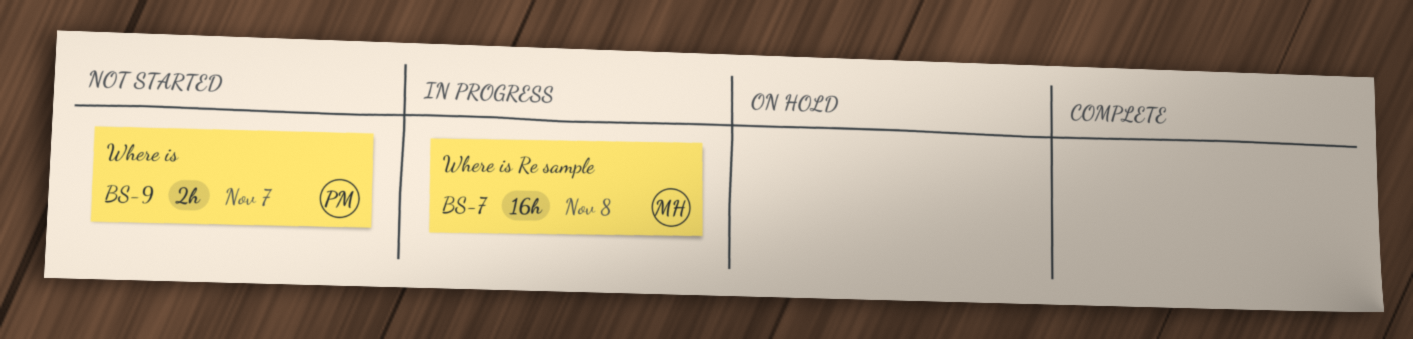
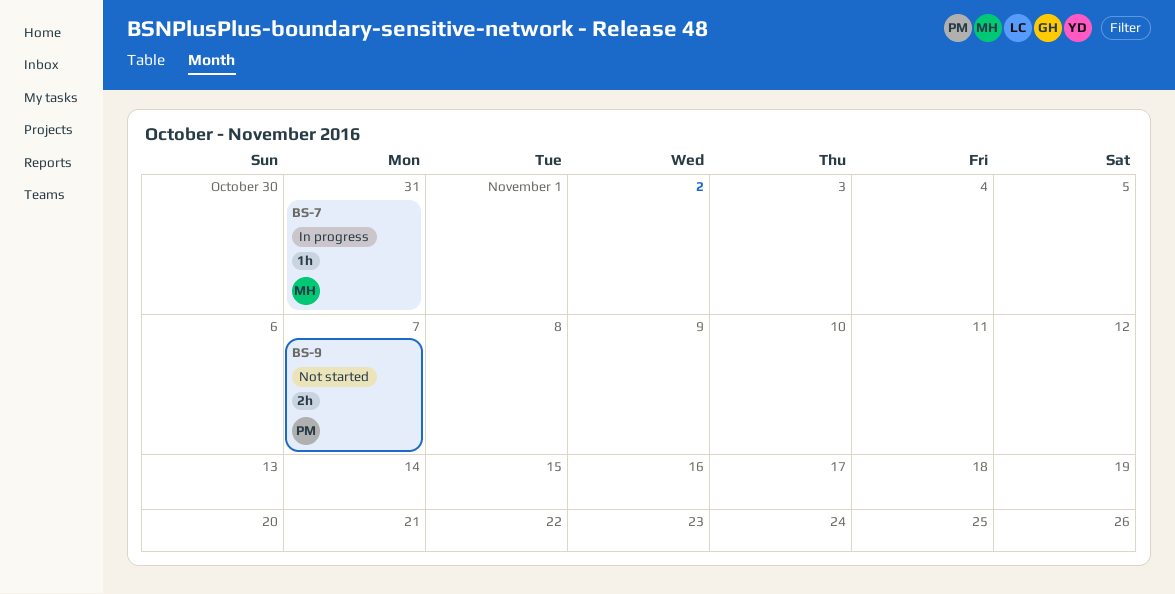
BS-7, estimate: 16h -> 1h
BS-7, due: Nov 8 -> Oct 31

